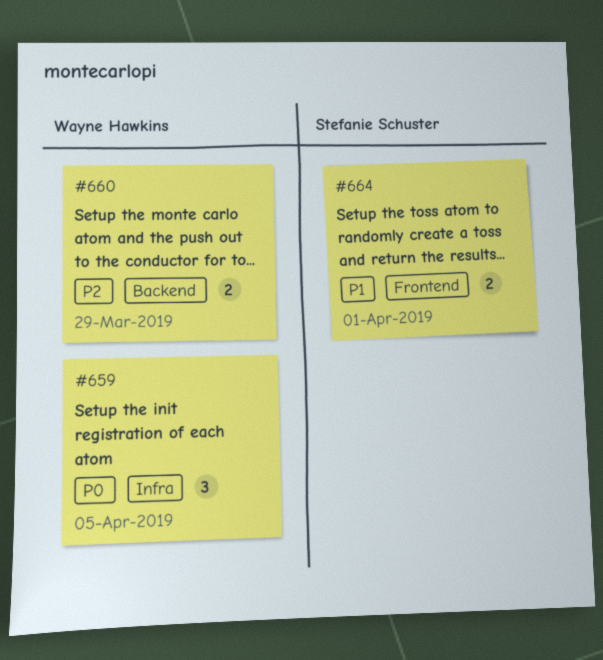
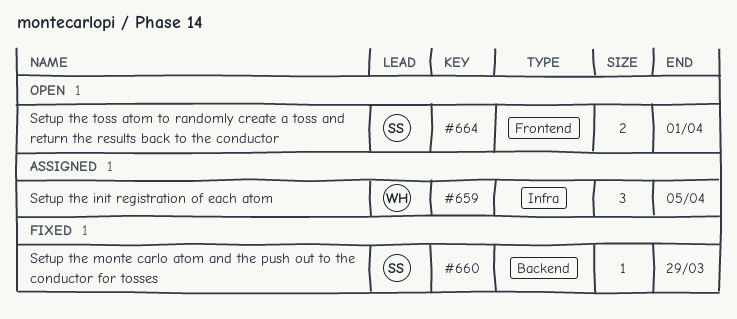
#660, owner: Wayne Hawkins -> Stefanie Schuster
#660, estimate: 2 -> 1

